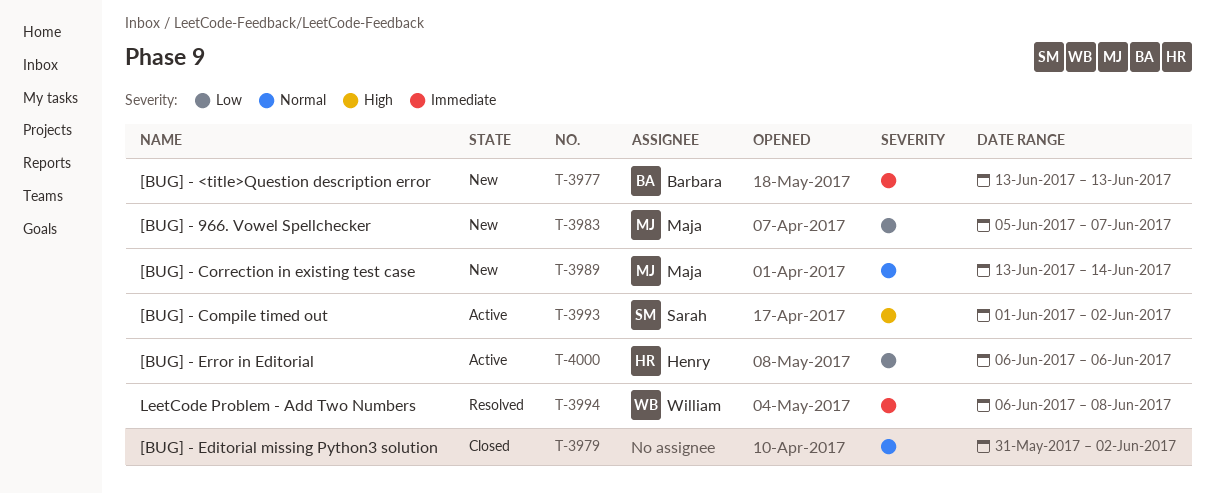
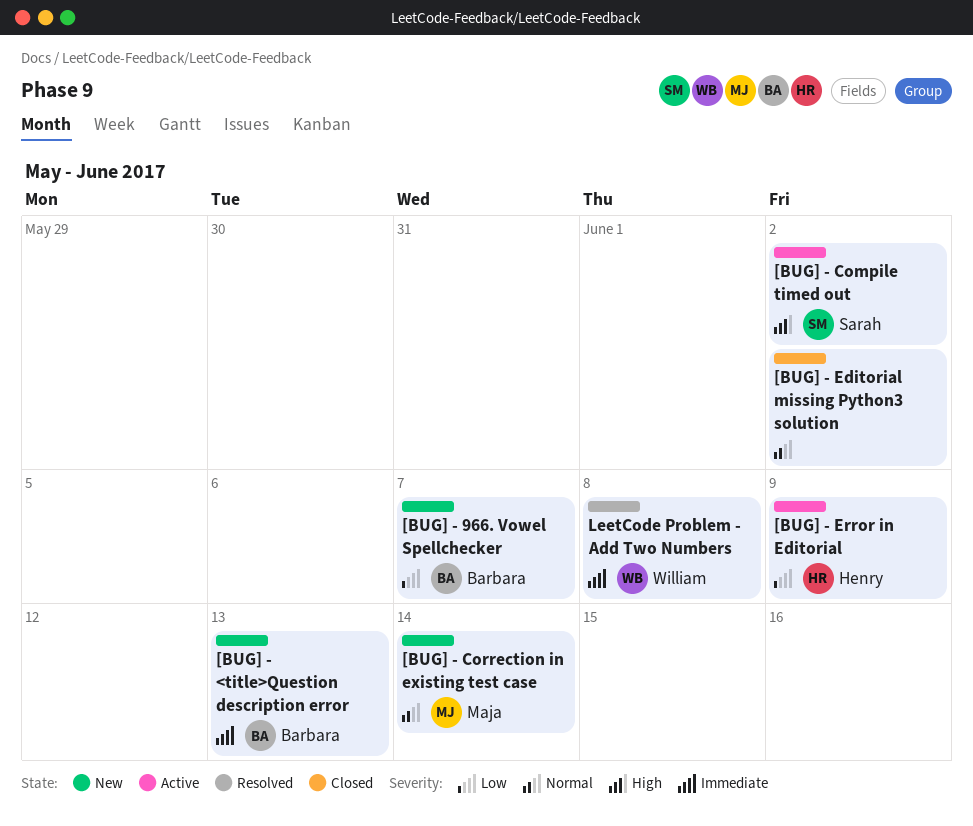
[BUG] - 966. Vowel Spellchecker, owner: Maja -> Barbara
[BUG] - Error in Editorial, due: Jun 6 -> Jun 9

